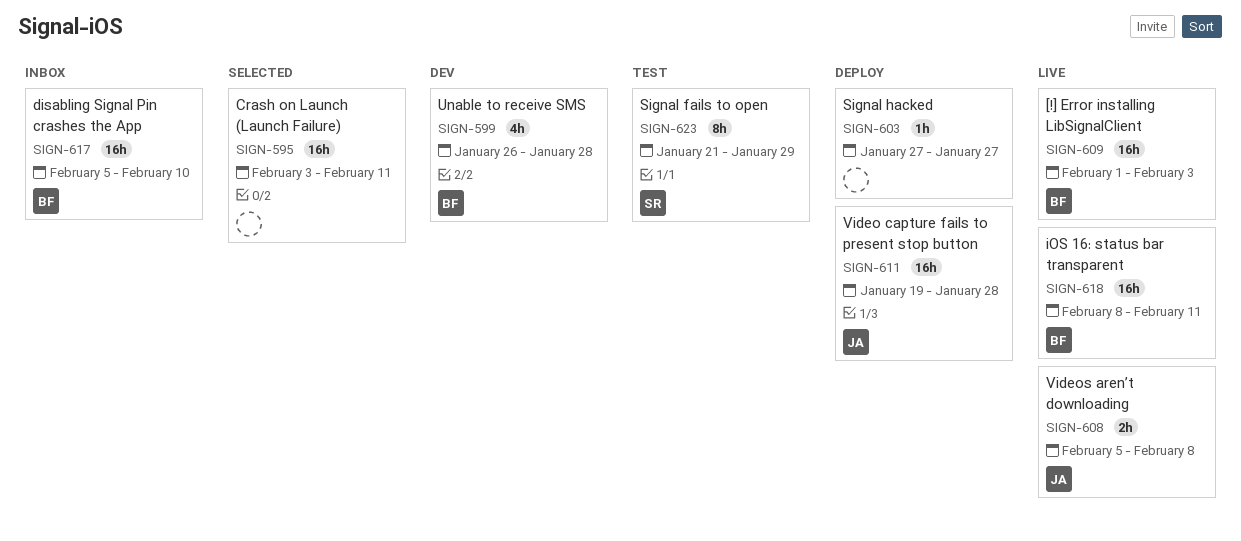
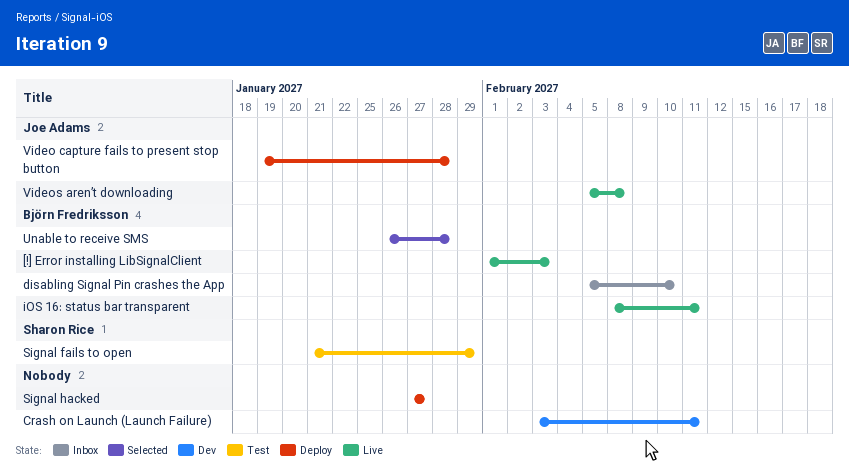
Crash on Launch (Launch Failure), status: Selected -> Dev
Unable to receive SMS, status: Dev -> Selected

